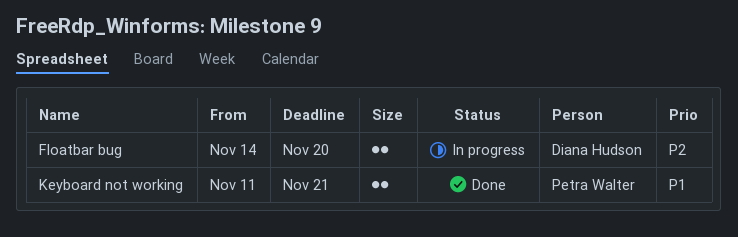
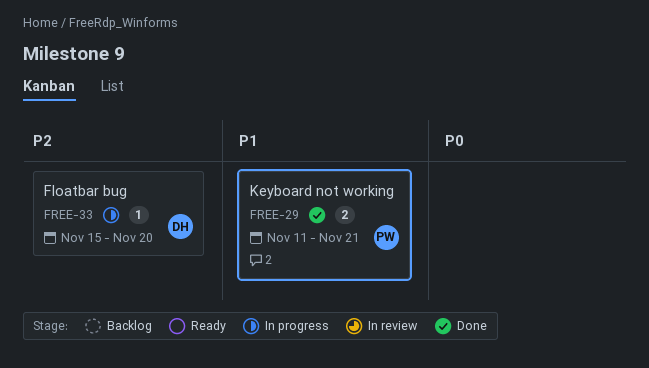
Floatbar bug, estimate: 2 -> 1
Floatbar bug, start: Nov 14 -> Nov 15

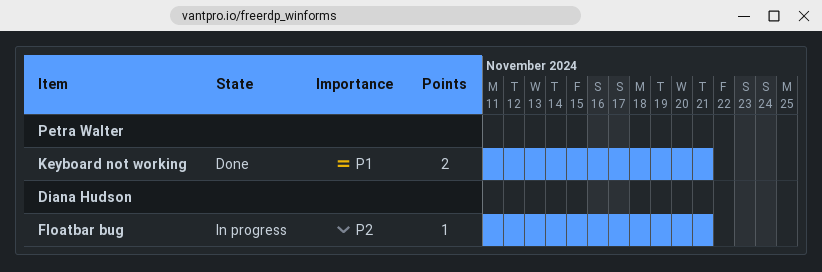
Floatbar bug, start: Nov 15 -> Nov 11
Floatbar bug, due: Nov 20 -> Nov 21

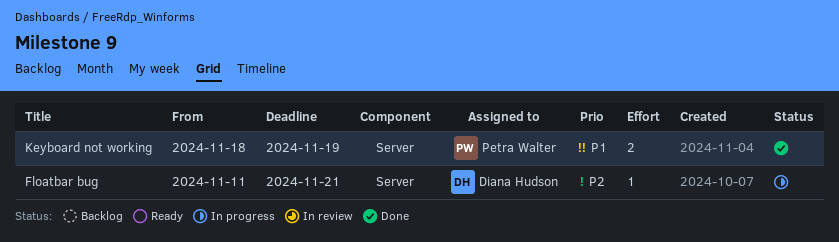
Keyboard not working, start: Nov 11 -> Nov 18
Keyboard not working, due: Nov 21 -> Nov 19

